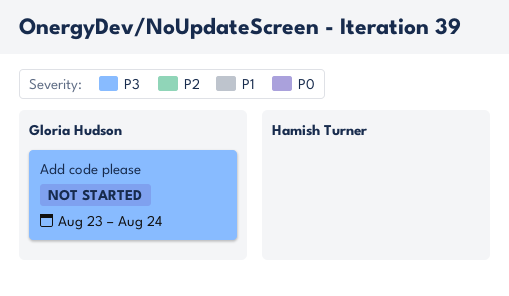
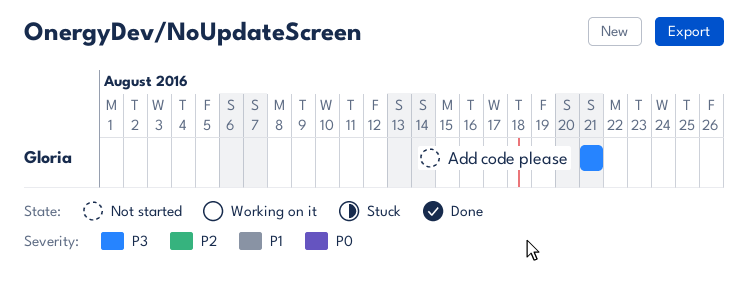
Add code please, start: Aug 23 -> Aug 21
Add code please, due: Aug 24 -> Aug 21

